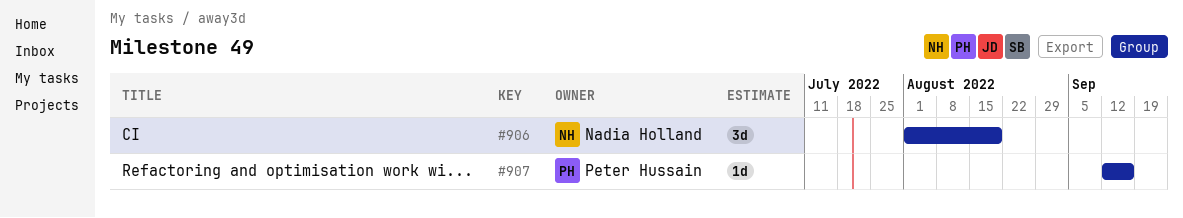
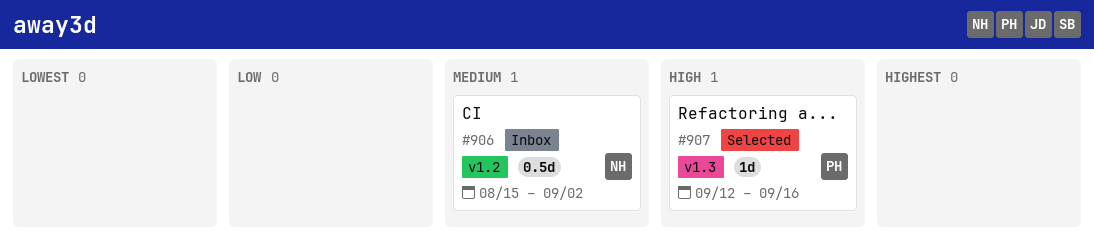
#906, estimate: 3d -> 0.5d
#906, start: Aug 1 -> Aug 15
#906, due: Aug 19 -> Sep 2

